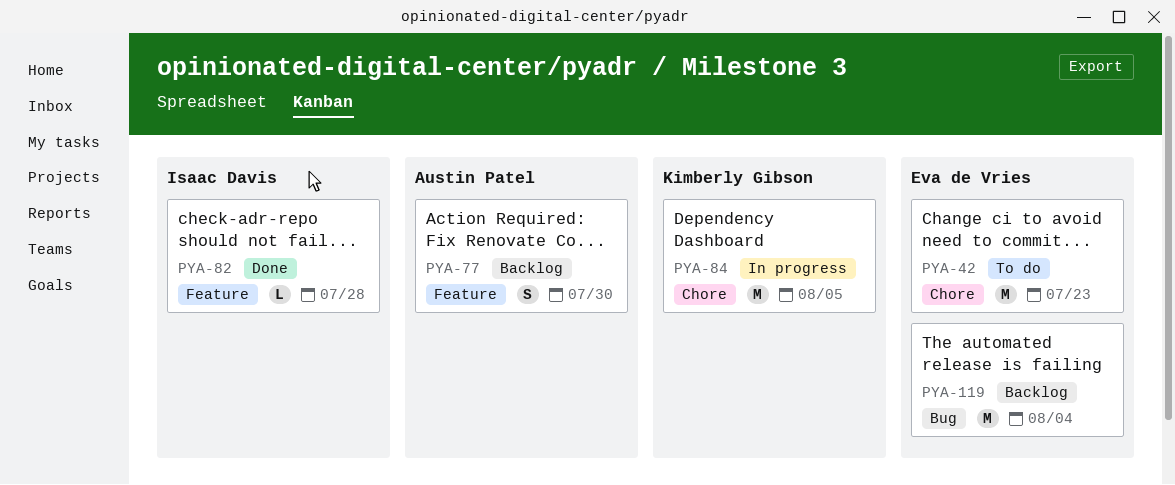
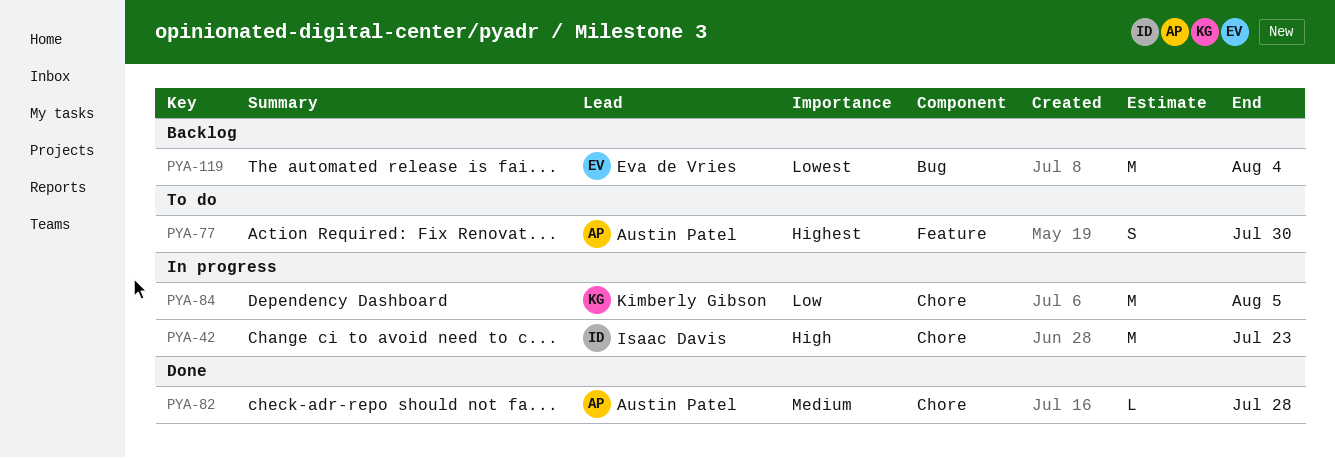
PYA-42, status: To do -> In progress
PYA-42, owner: Eva de Vries -> Isaac Davis
PYA-77, status: Backlog -> To do
PYA-82, owner: Isaac Davis -> Austin Patel
PYA-82, label: Feature -> Chore

